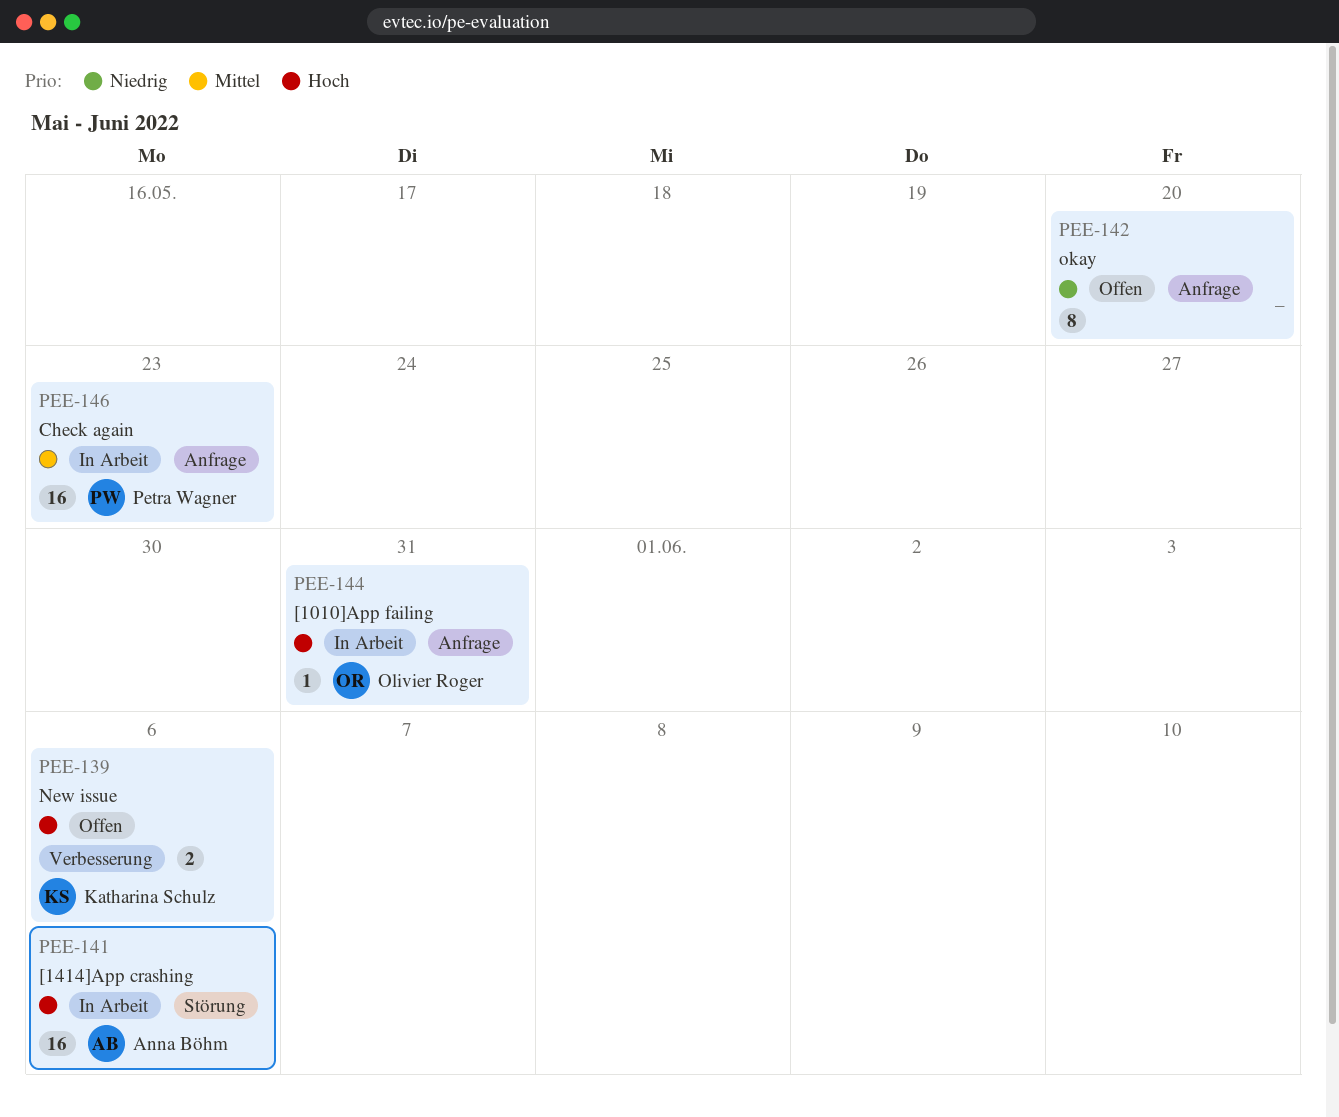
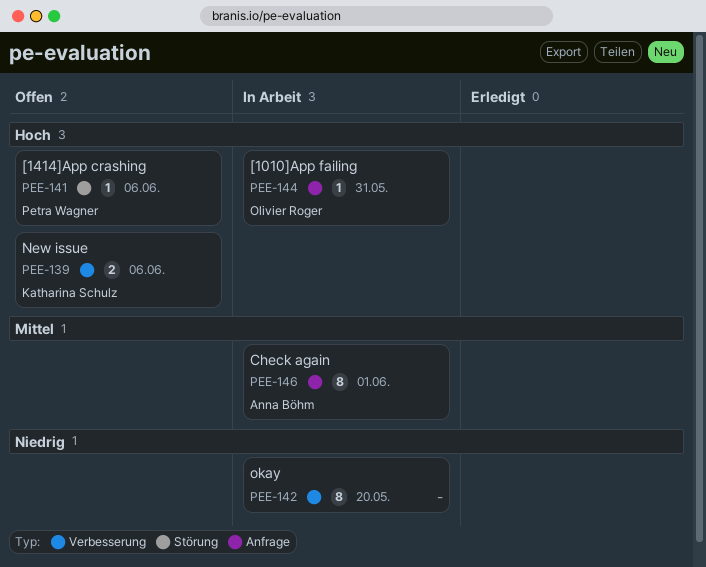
PEE-141, status: In Arbeit -> Offen
PEE-141, owner: Anna Böhm -> Petra Wagner
PEE-141, estimate: 16 -> 1
PEE-142, status: Offen -> In Arbeit
PEE-142, label: Anfrage -> Verbesserung
PEE-146, owner: Petra Wagner -> Anna Böhm
PEE-146, estimate: 16 -> 8
PEE-146, due: May 23 -> Jun 1

